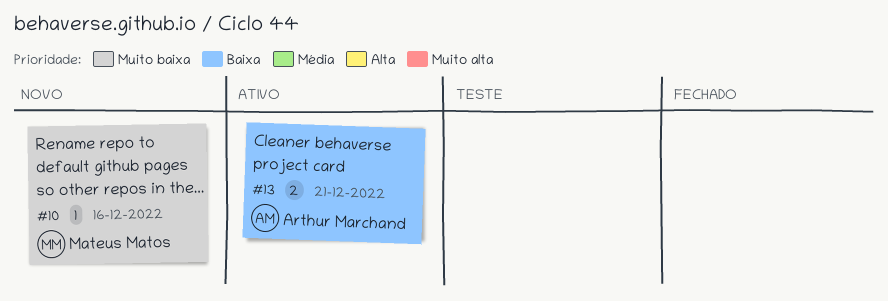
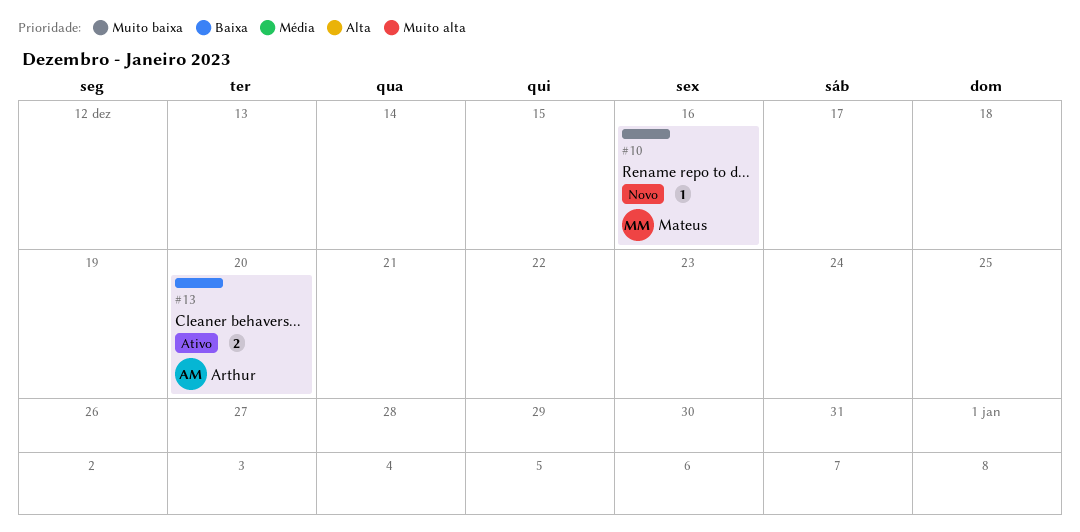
#13, due: Dec 21 -> Dec 20

